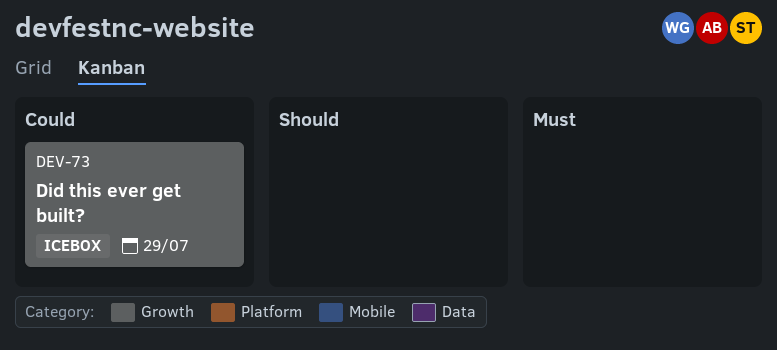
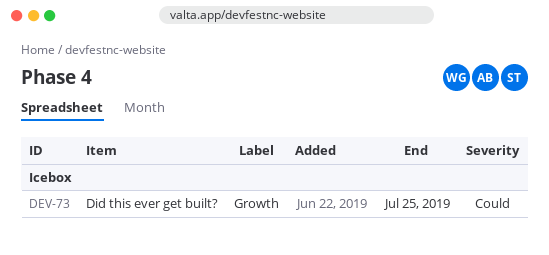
DEV-73, due: Jul 29 -> Jul 25

